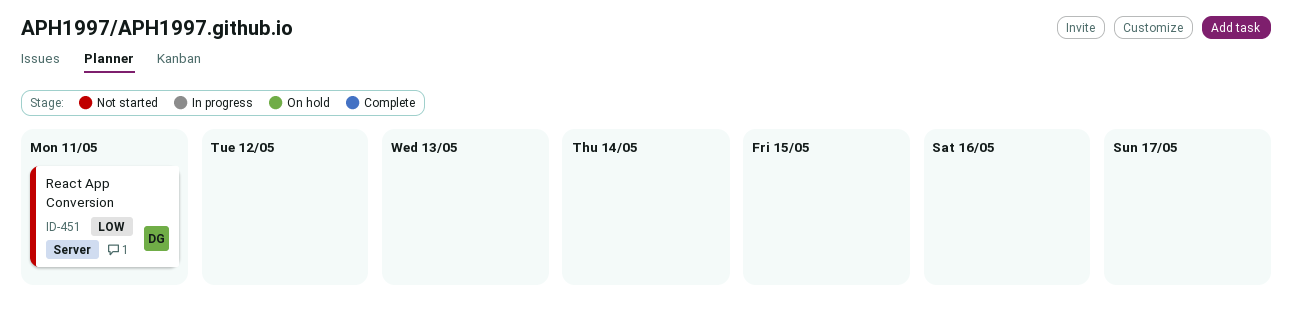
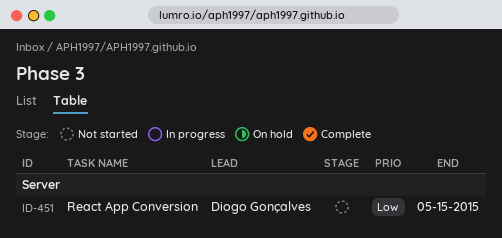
ID-451, due: May 11 -> May 15

